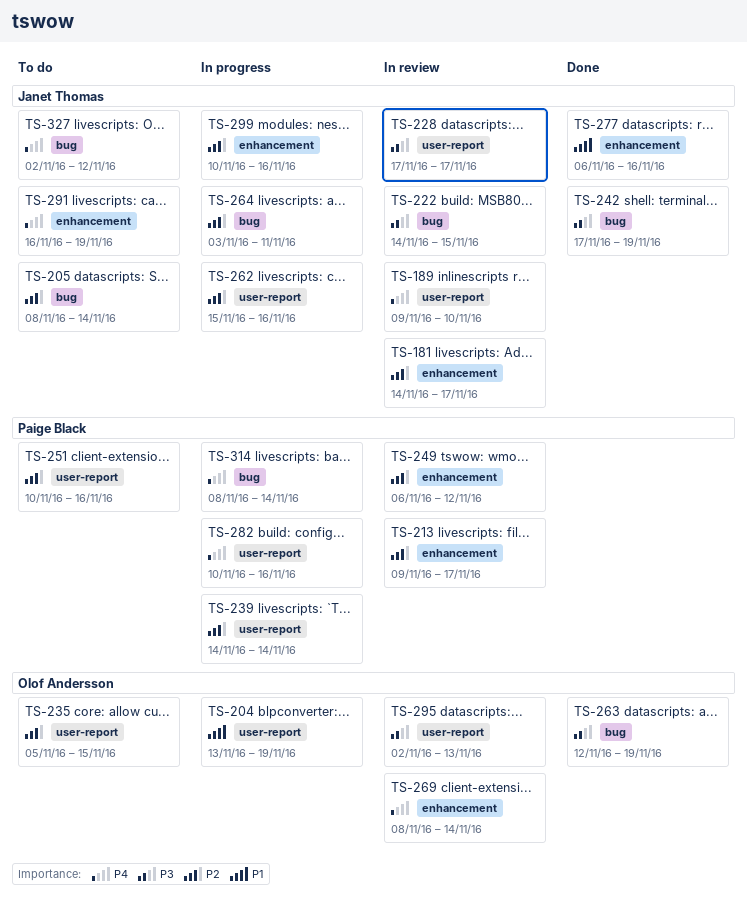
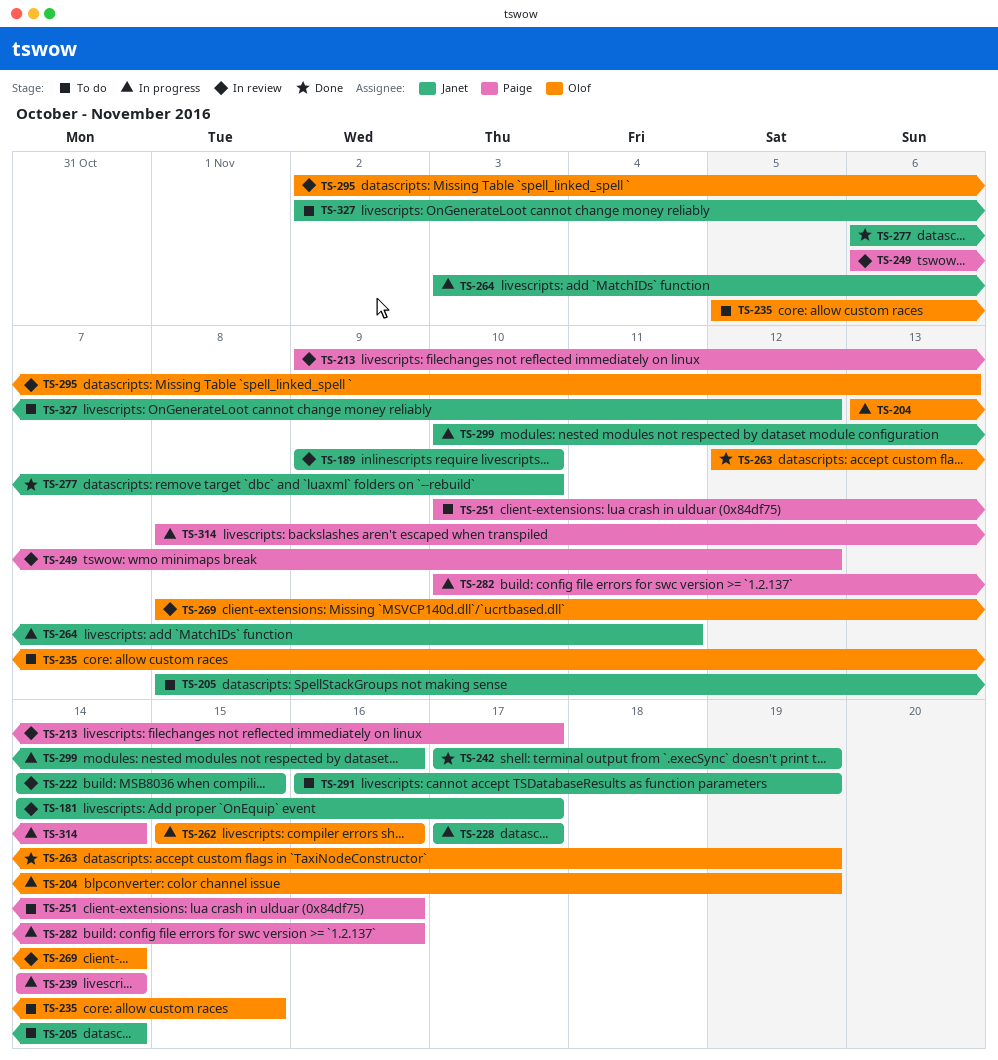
TS-228, status: In review -> In progress
TS-262, owner: Janet Thomas -> Olof Andersson
TS-277, due: Nov 16 -> Nov 10

